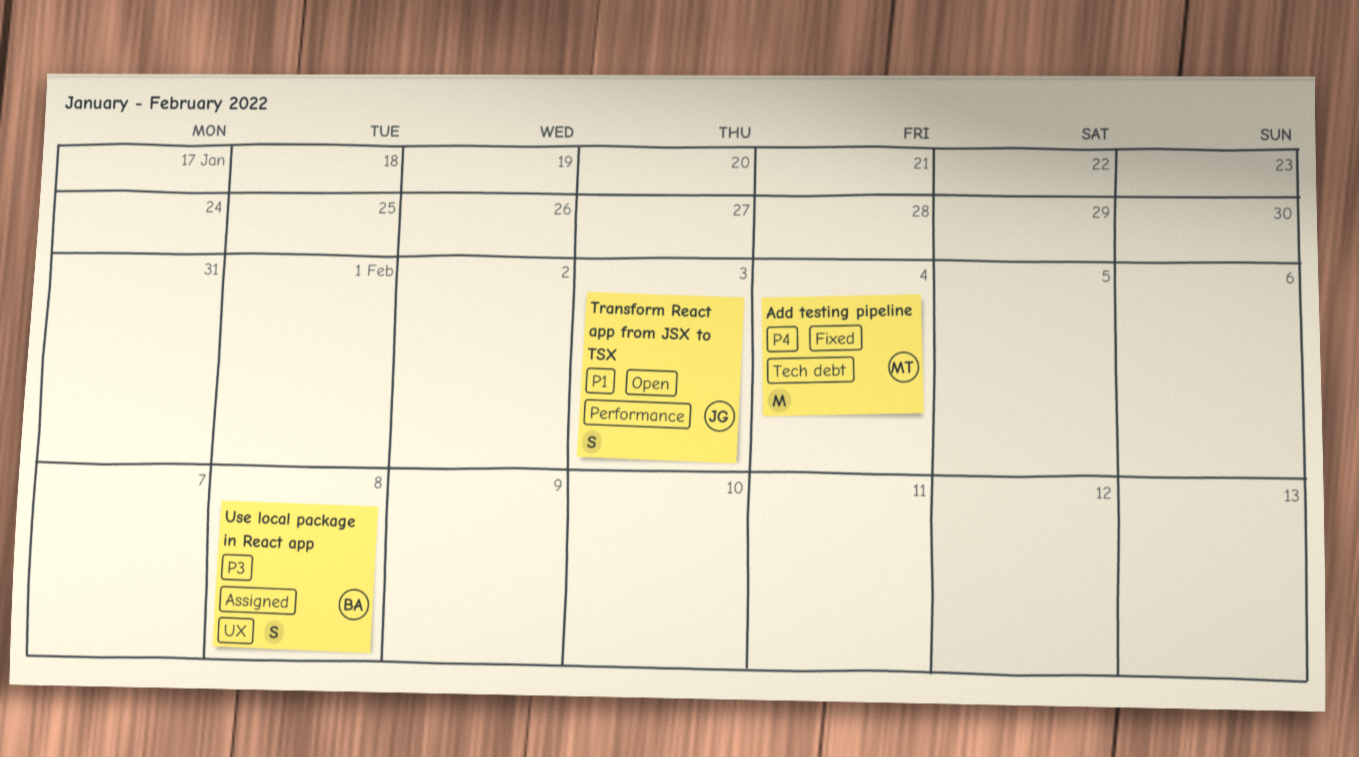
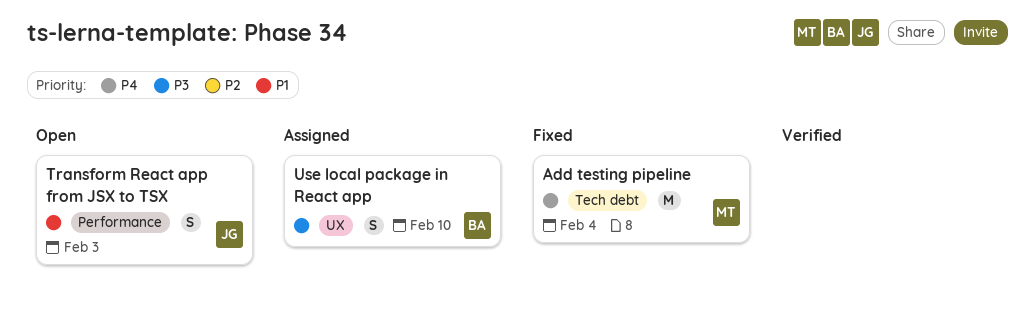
Use local package in React app, due: Feb 8 -> Feb 10

